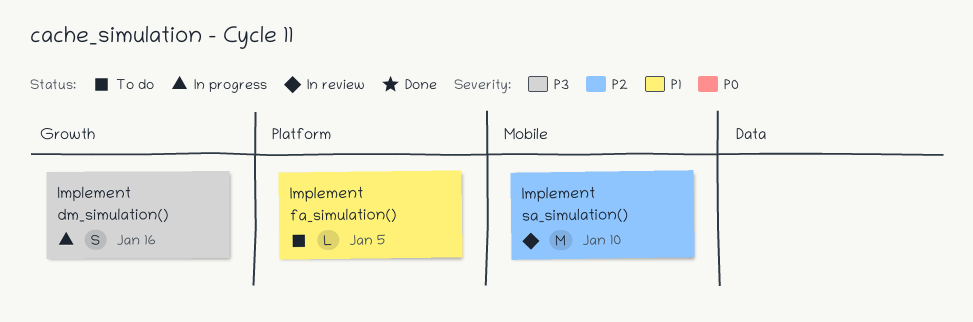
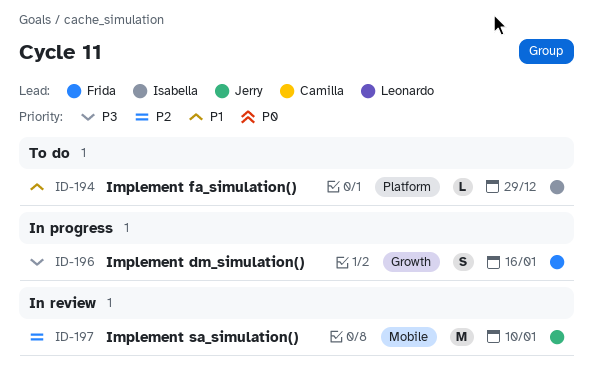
Implement fa_simulation(), due: Jan 5 -> Dec 29

